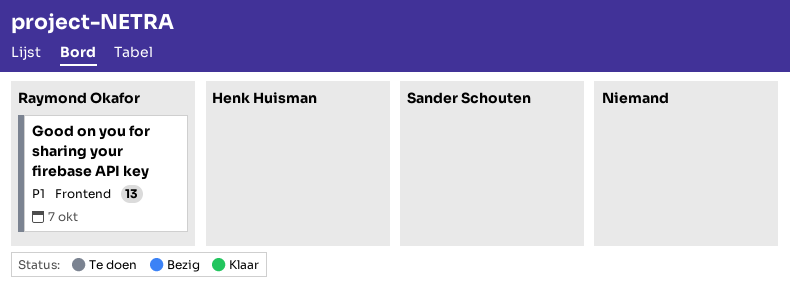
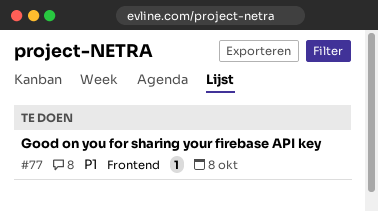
Good on you for sharing your firebase API key, estimate: 13 -> 1
Good on you for sharing your firebase API key, due: Oct 7 -> Oct 8

